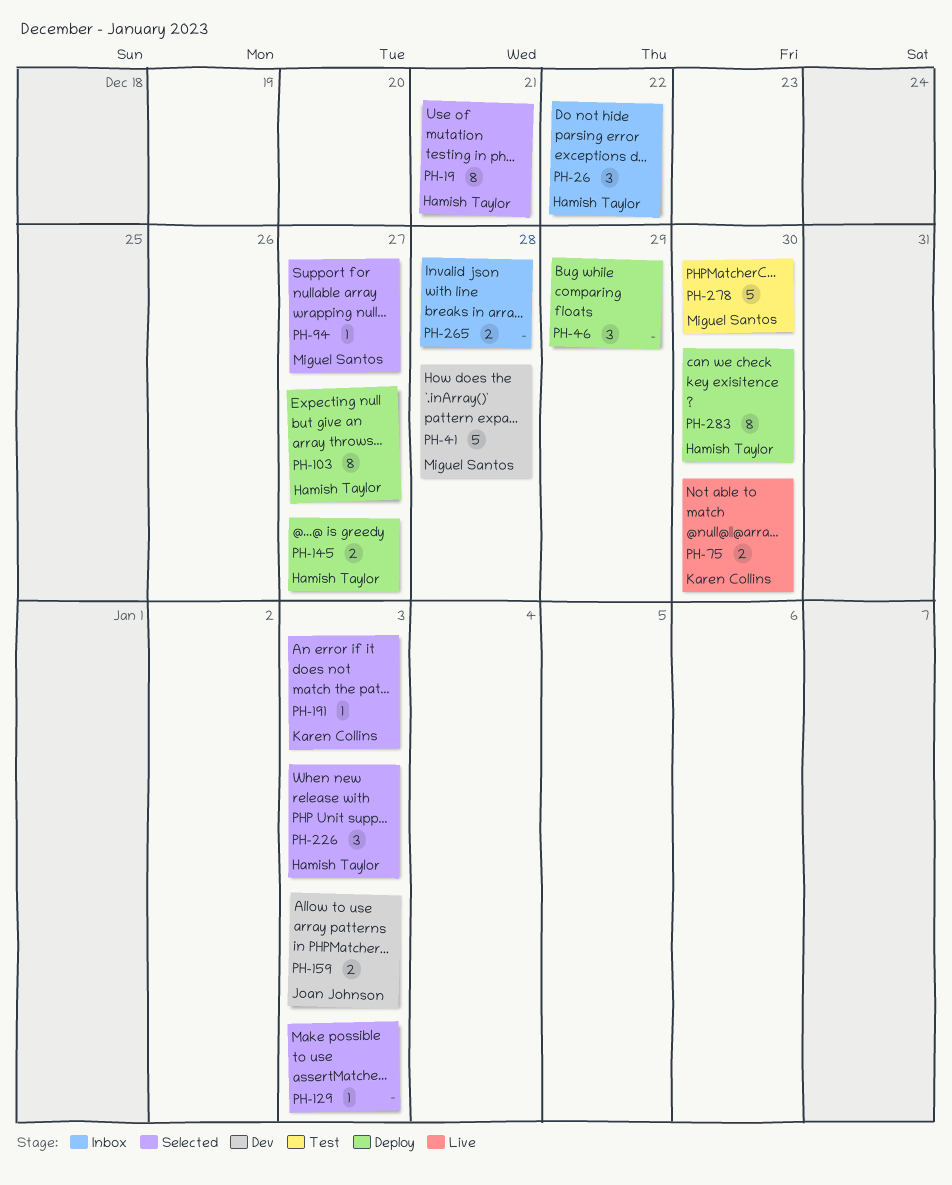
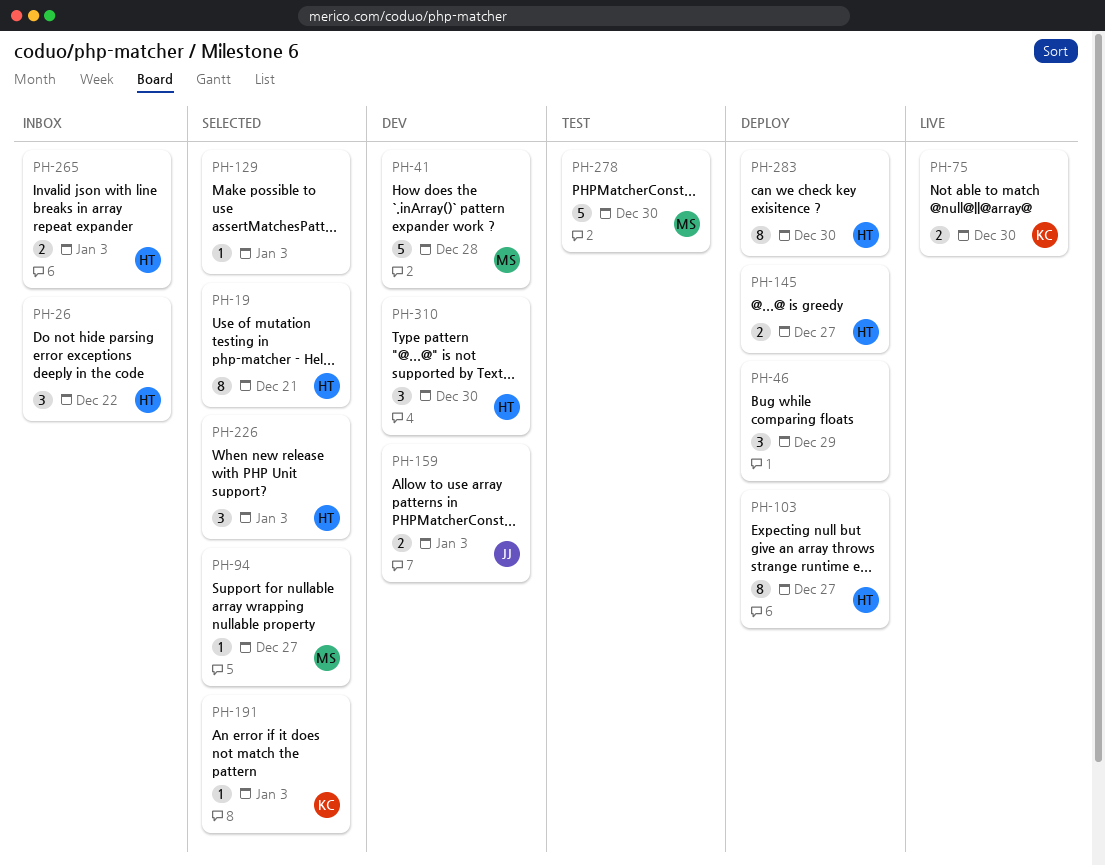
PH-265, owner: none -> Hamish Taylor
PH-265, due: Dec 28 -> Jan 3
PH-310: none -> present

